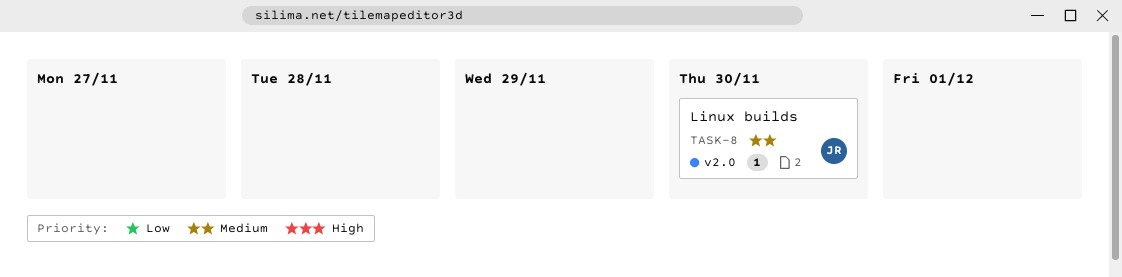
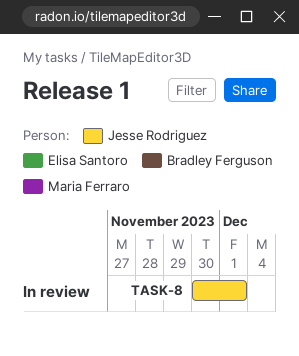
TASK-8, due: Nov 30 -> Dec 1

